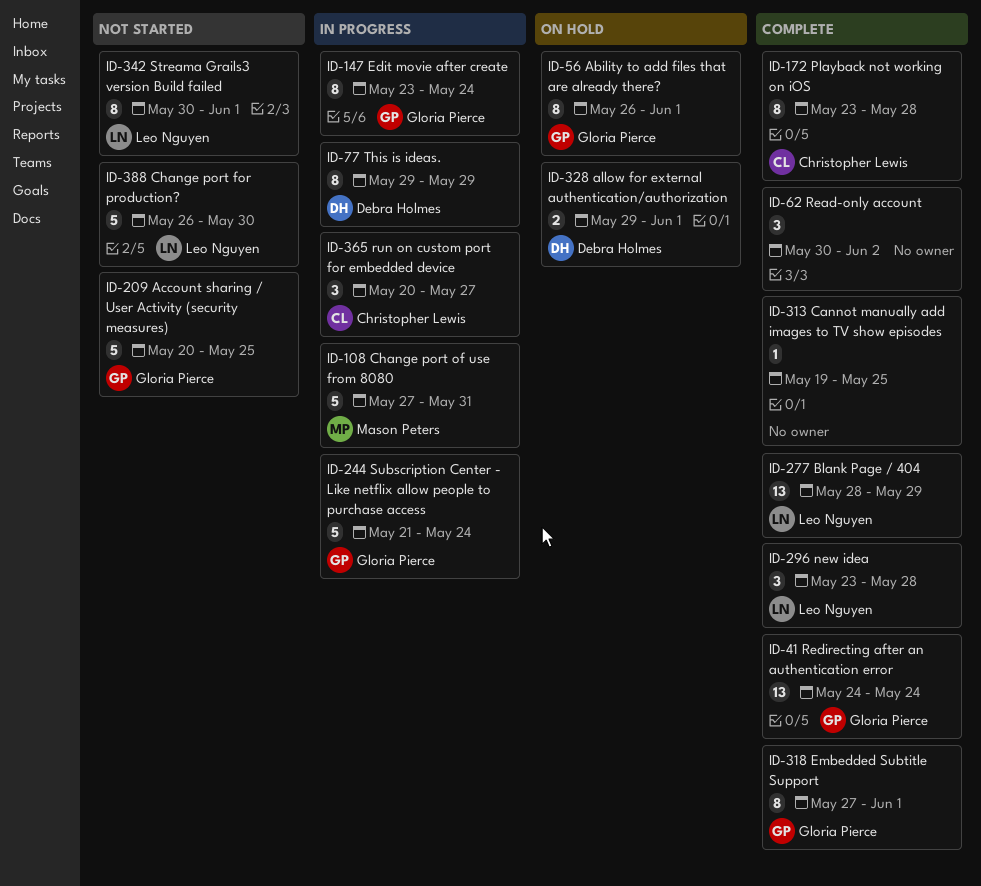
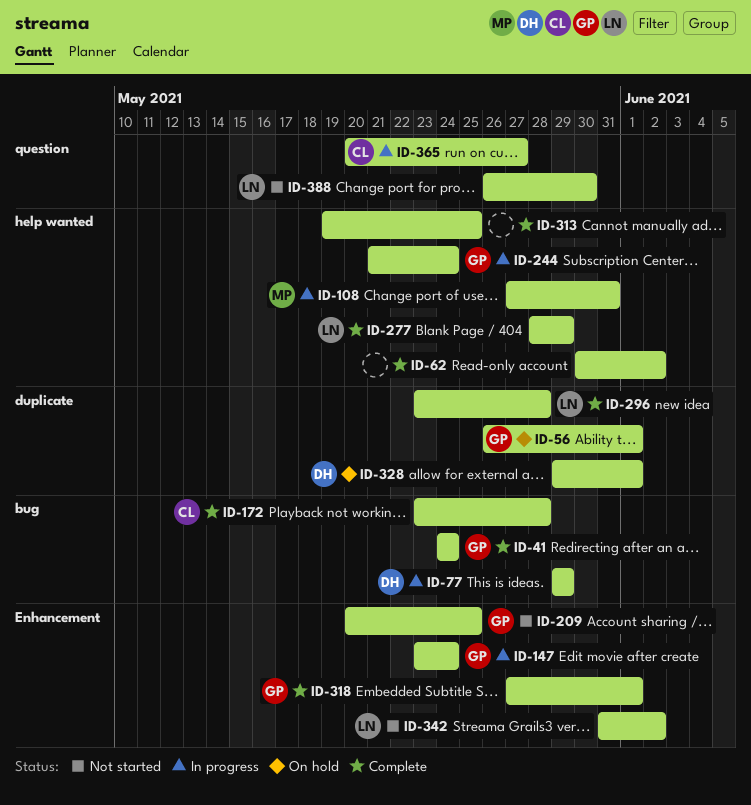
ID-342, start: May 30 -> May 31
ID-342, due: Jun 1 -> Jun 2

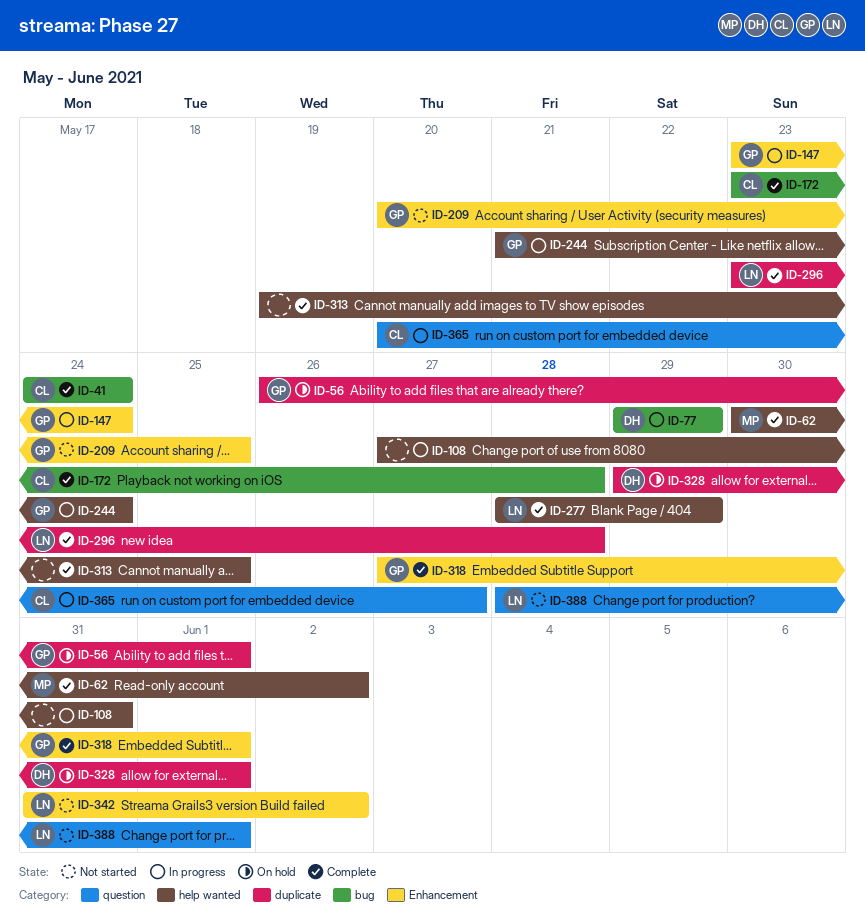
ID-41, owner: GP -> CL
ID-62, owner: none -> MP
ID-108, owner: MP -> none
ID-388, start: May 26 -> May 28
ID-388, due: May 30 -> Jun 1

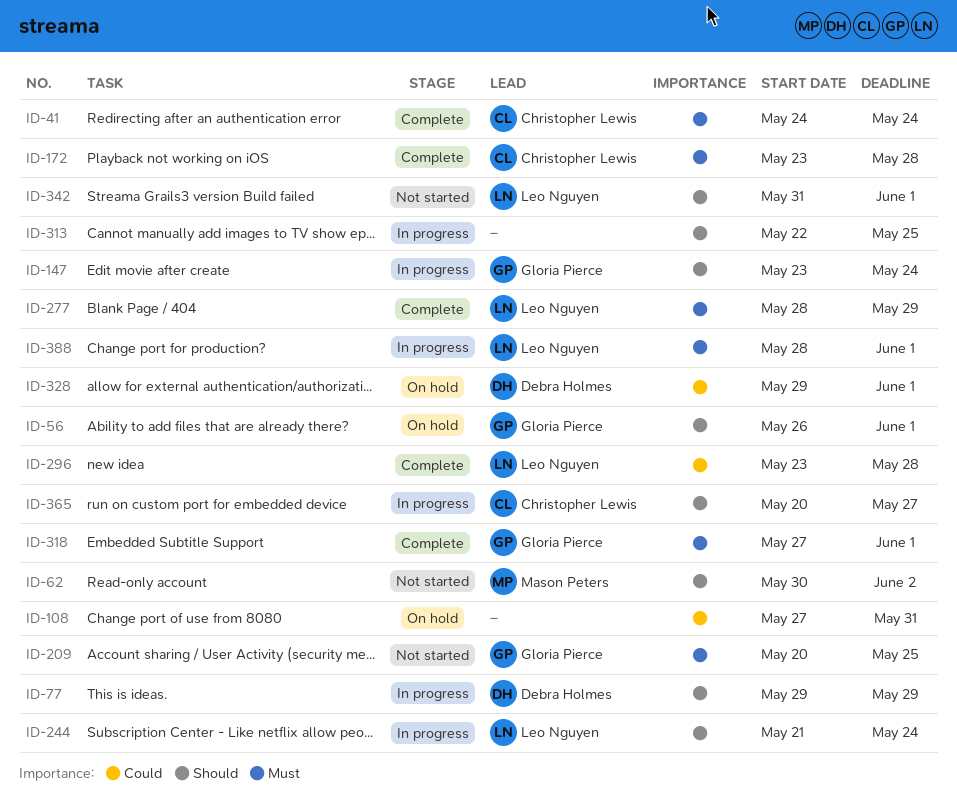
ID-62, status: Complete -> Not started
ID-108, status: In progress -> On hold
ID-244, owner: Gloria Pierce -> Leo Nguyen
ID-313, status: Complete -> In progress
ID-313, start: May 19 -> May 22
ID-342, due: Jun 2 -> Jun 1
ID-388, status: Not started -> In progress

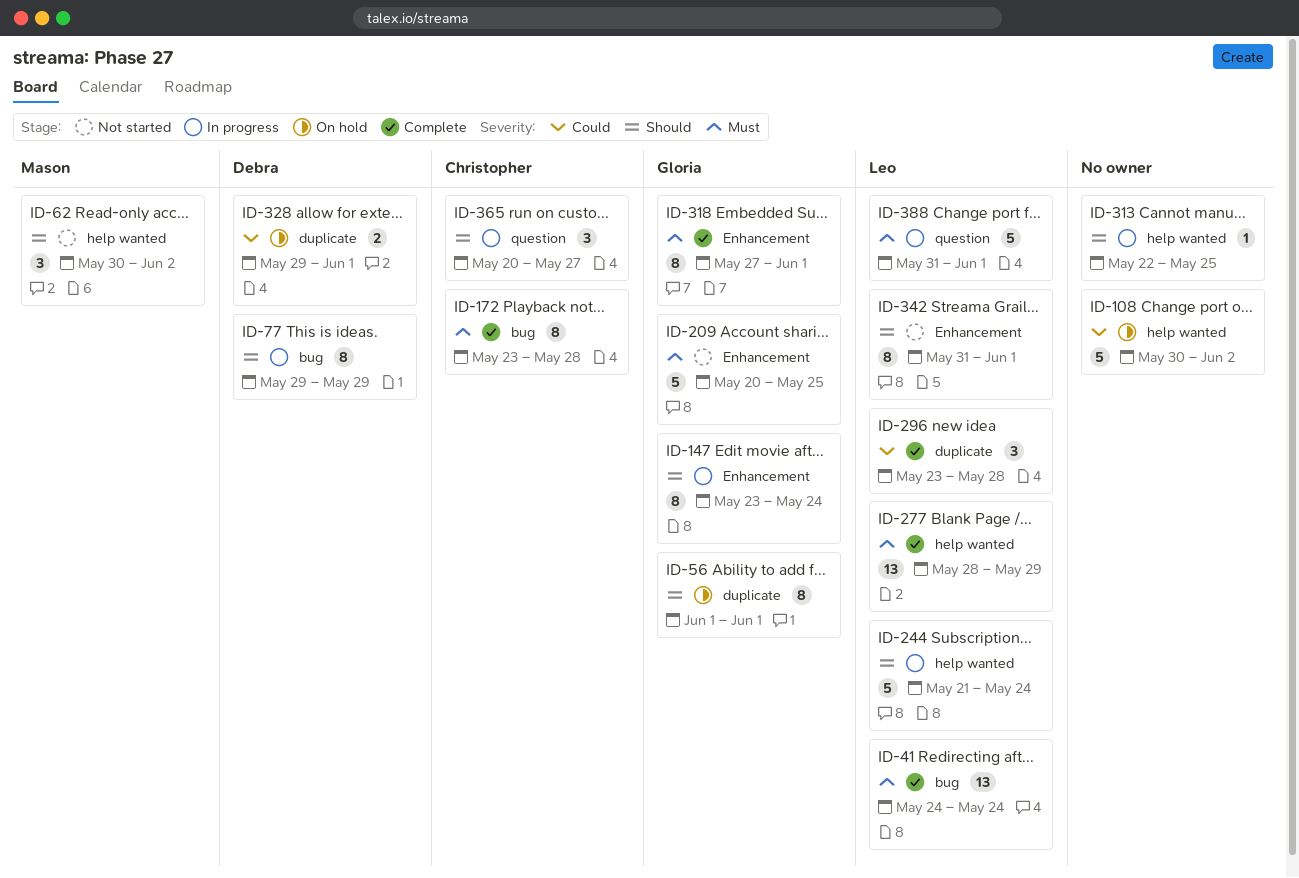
ID-41, owner: Christopher Lewis -> Leo Nguyen
ID-56, start: May 26 -> Jun 1
ID-108, start: May 27 -> May 30
ID-108, due: May 31 -> Jun 2
ID-388, start: May 28 -> May 31

